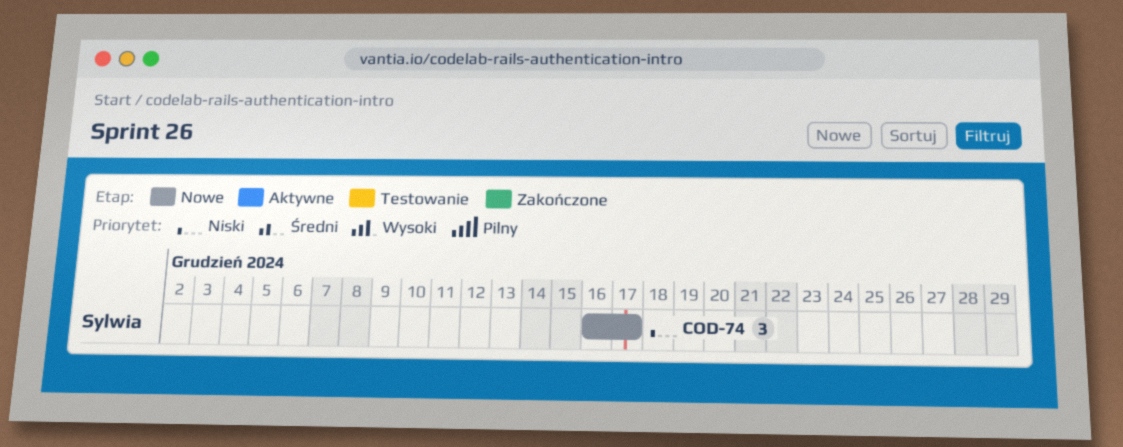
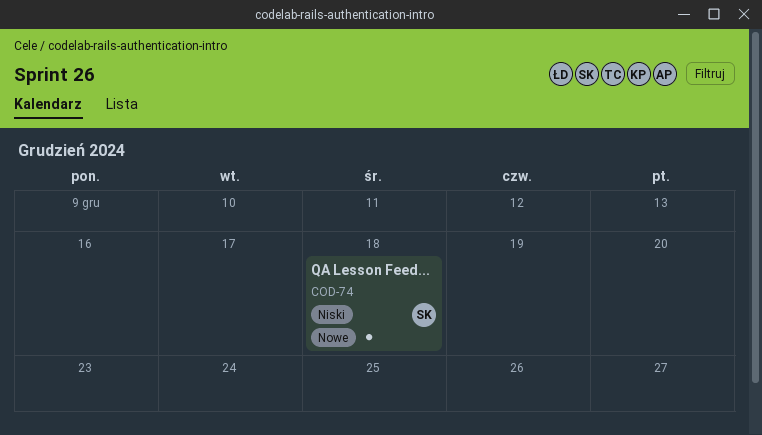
COD-74, estimate: 3 -> 1
COD-74, due: Dec 17 -> Dec 18

